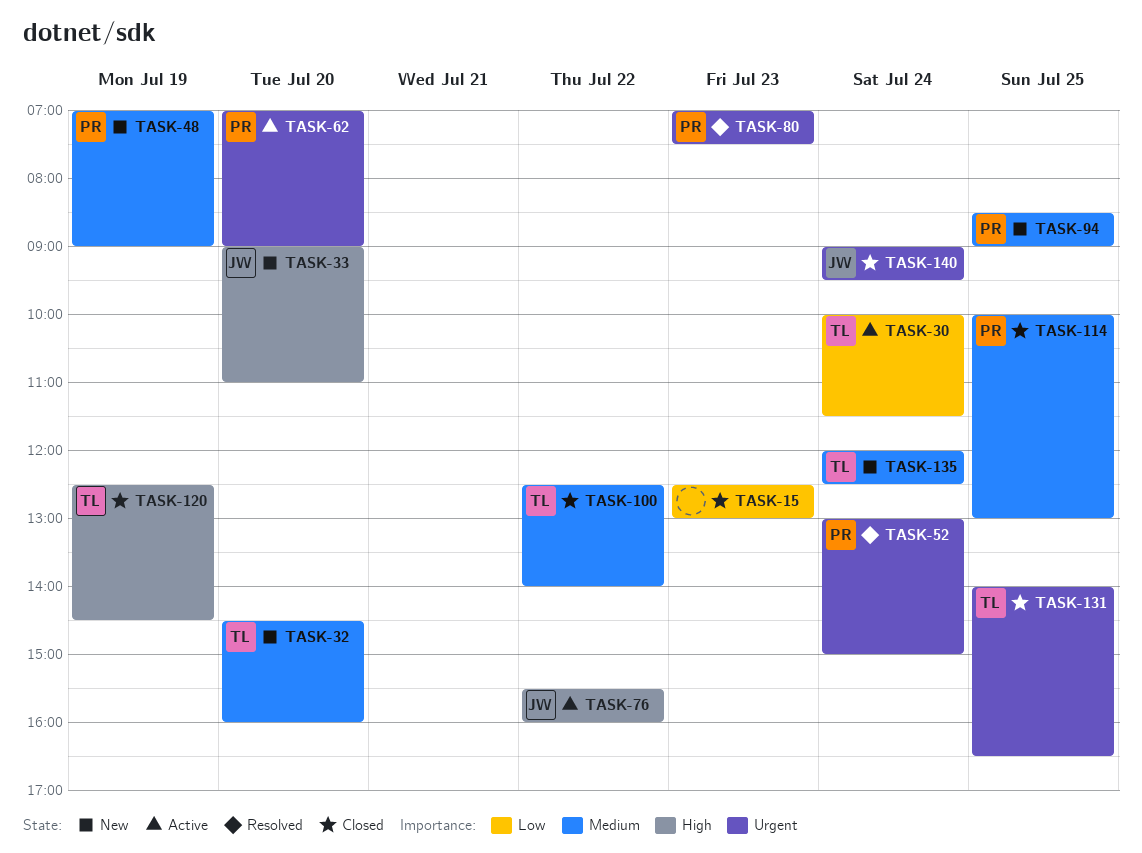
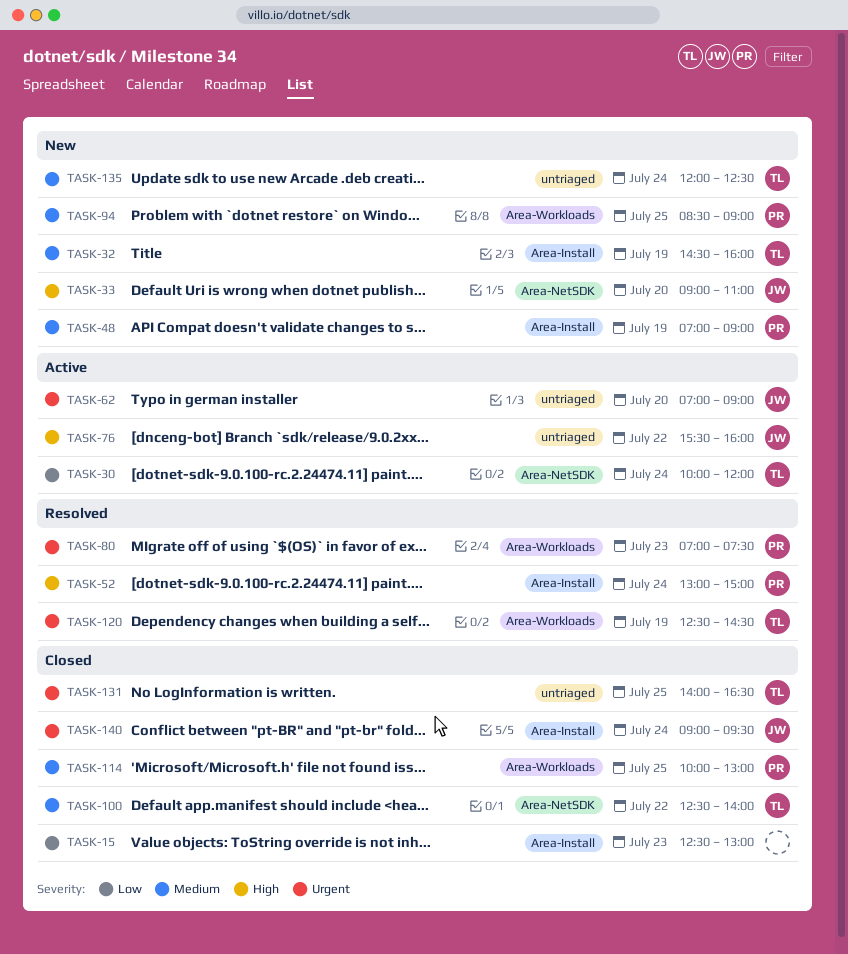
TASK-30, ends: 11:30 -> 12:00
TASK-32, day: Jul 20 -> Jul 19
TASK-52, priority: Urgent -> High
TASK-62, owner: PR -> JW
TASK-120, status: Closed -> Resolved
TASK-120, priority: High -> Urgent

